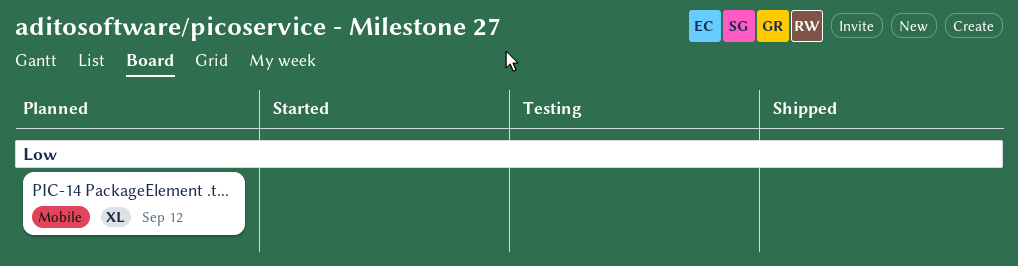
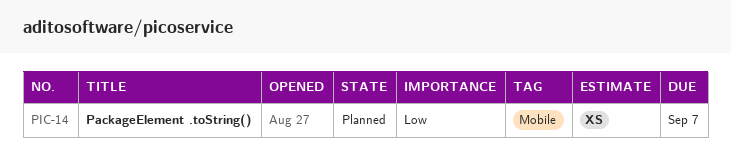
PIC-14, estimate: XL -> XS
PIC-14, due: Sep 12 -> Sep 7

